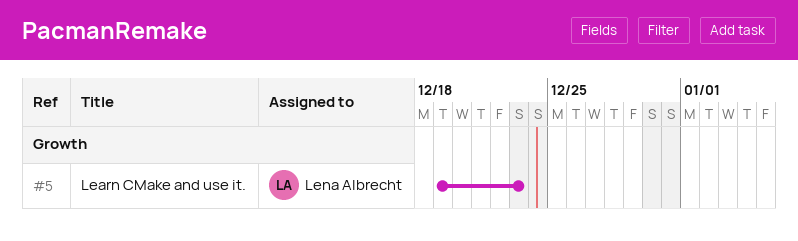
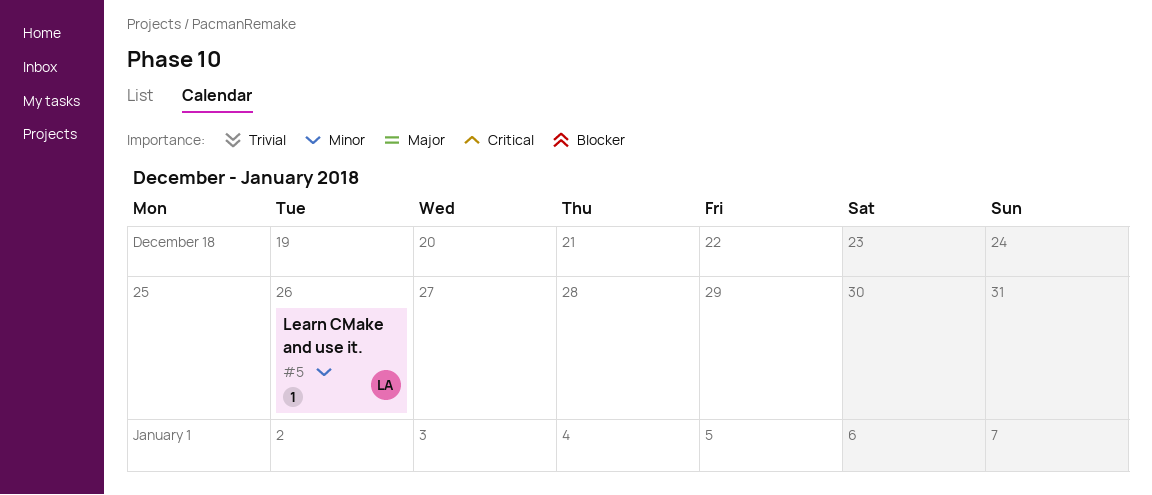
#5, due: Dec 23 -> Dec 26

